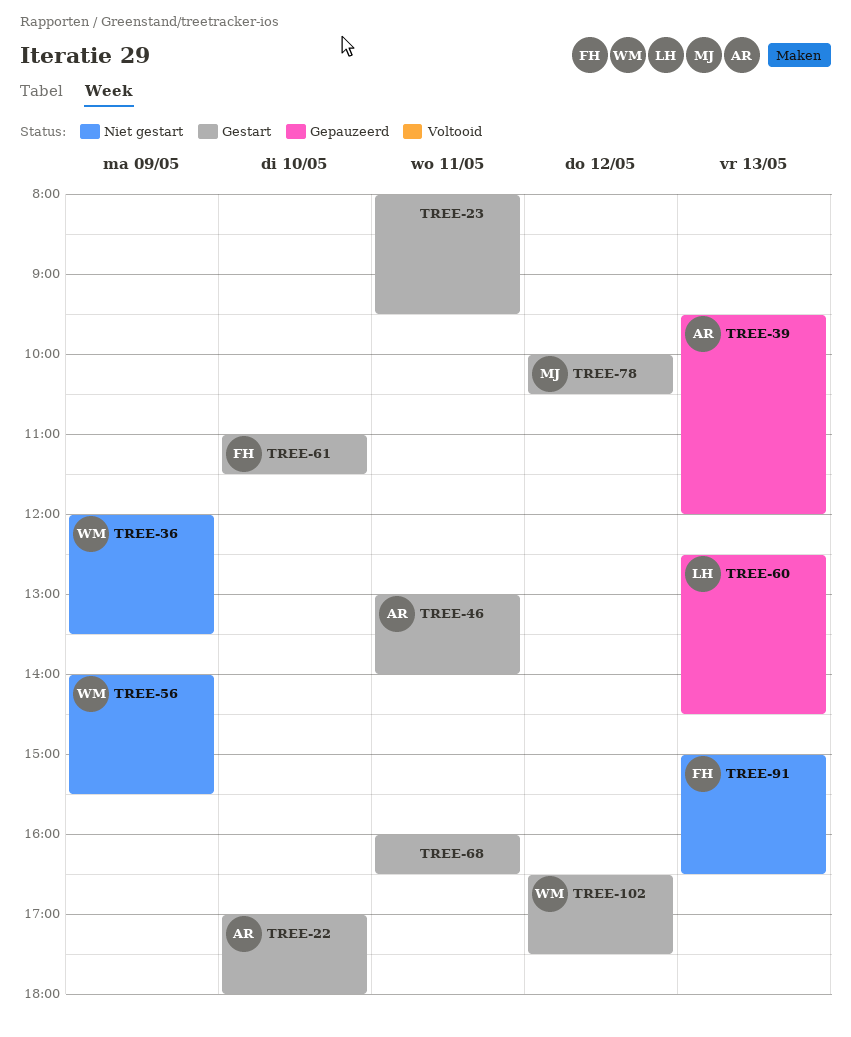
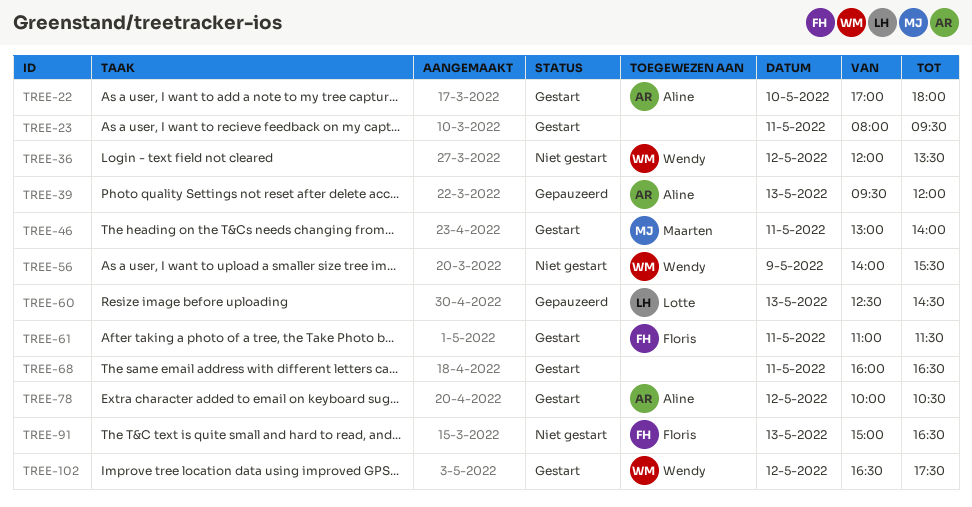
TREE-36, day: May 9 -> May 12
TREE-46, owner: Aline -> Maarten
TREE-61, day: May 10 -> May 11
TREE-78, owner: Maarten -> Aline

